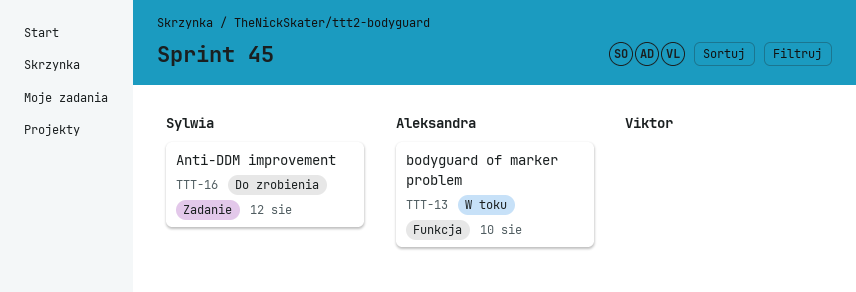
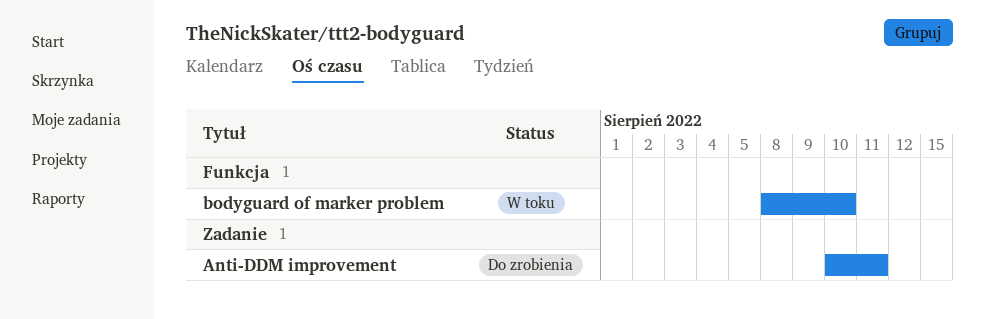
Anti-DDM improvement, due: Aug 12 -> Aug 11

